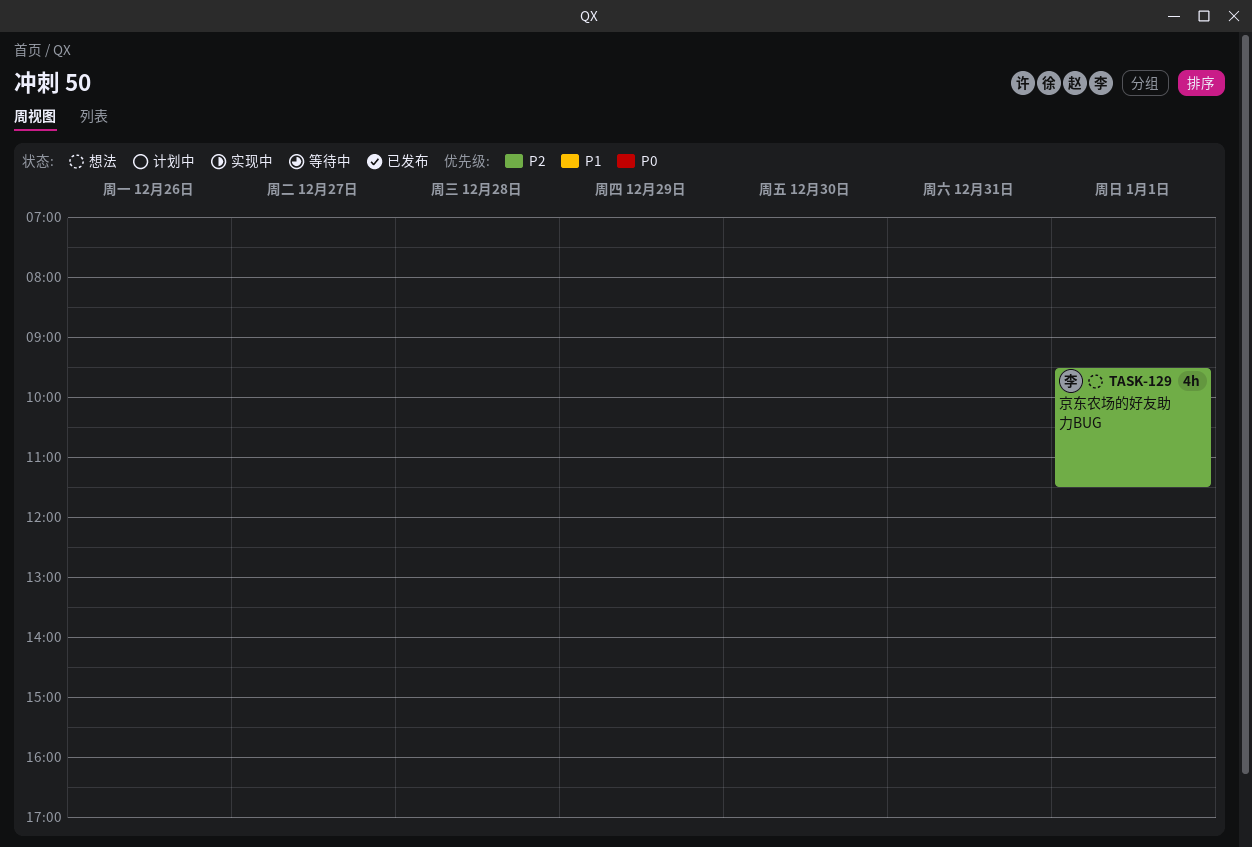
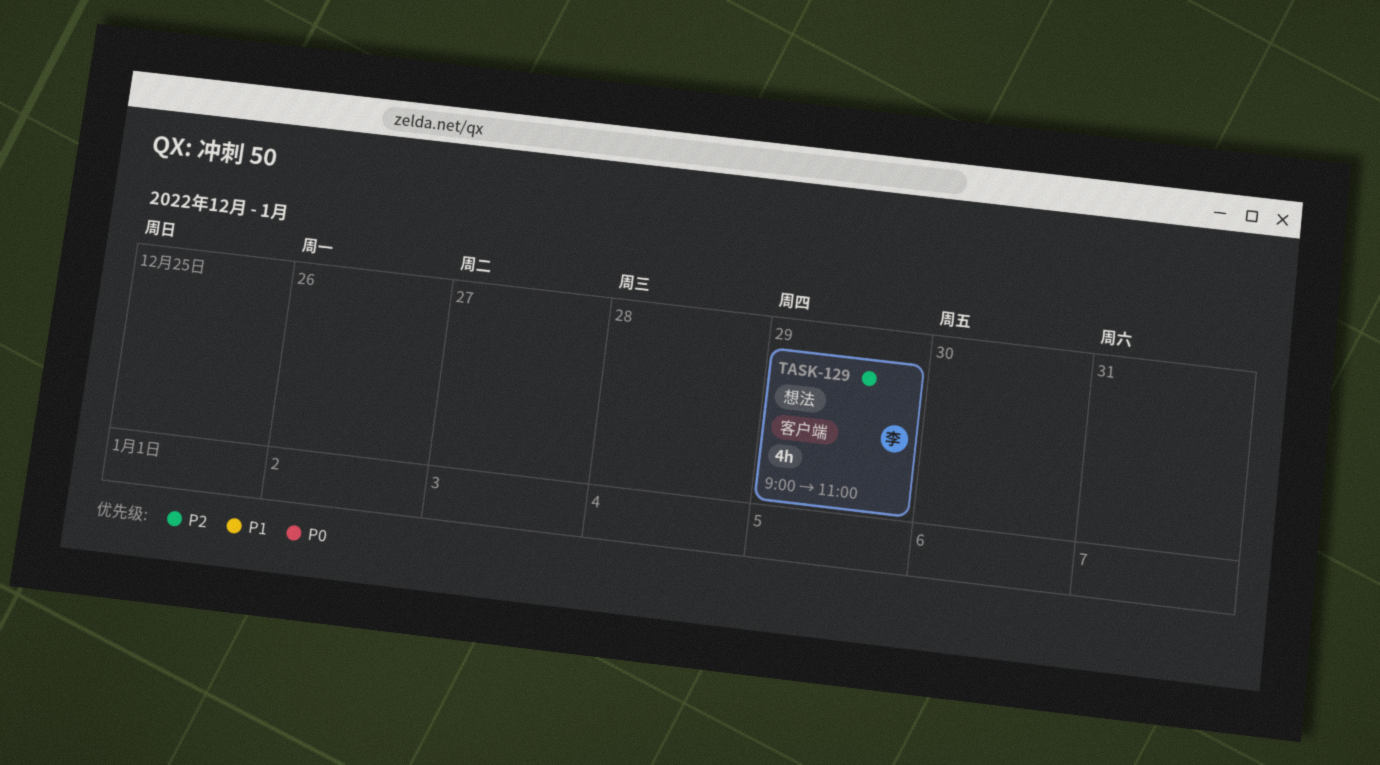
TASK-129, day: Jan 1 -> Dec 29
TASK-129, begins: 09:30 -> 09:00
TASK-129, ends: 11:30 -> 11:00

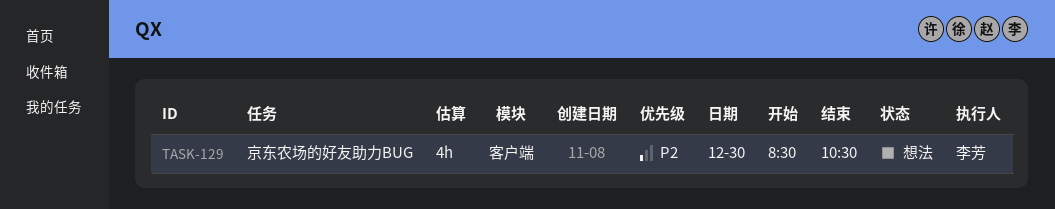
TASK-129, day: Dec 29 -> Dec 30
TASK-129, begins: 09:00 -> 08:30
TASK-129, ends: 11:00 -> 10:30

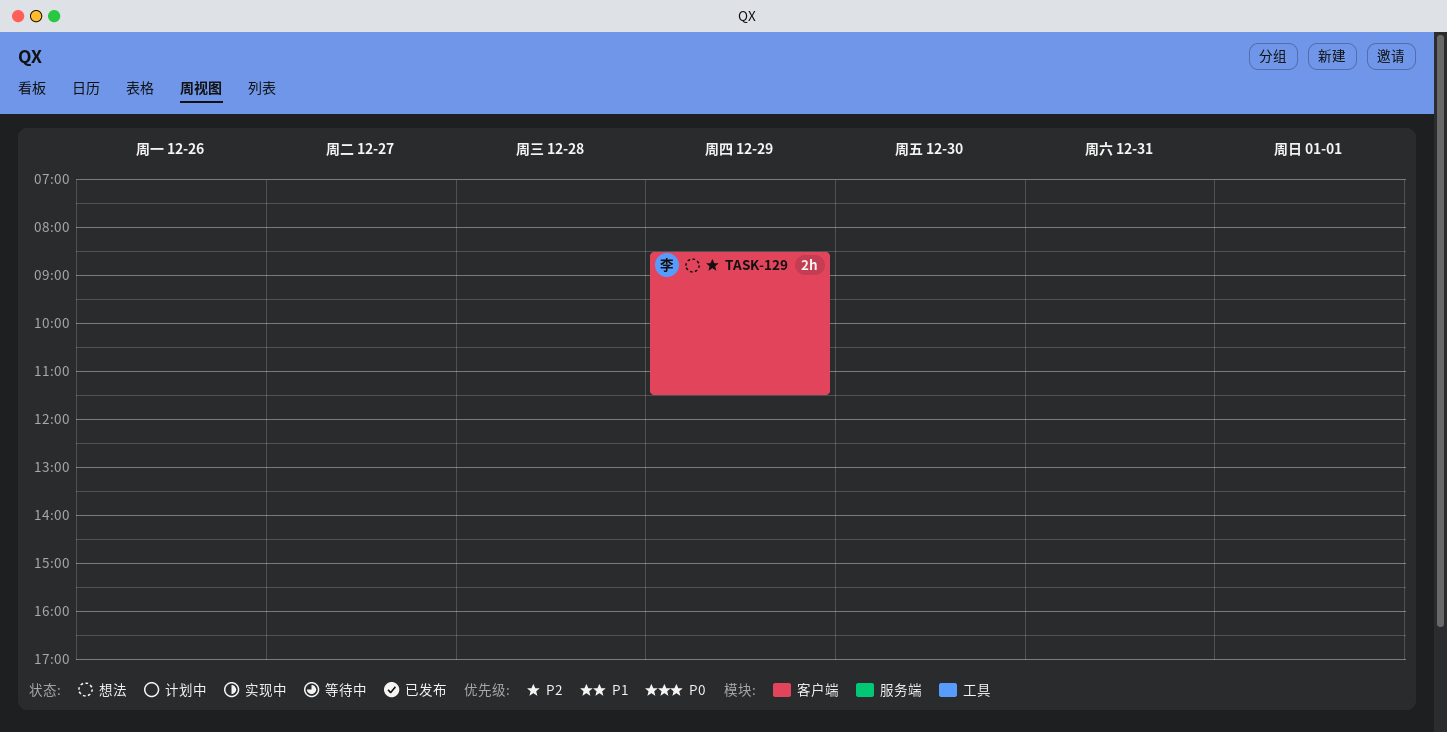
TASK-129, estimate: 4h -> 2h
TASK-129, day: Dec 30 -> Dec 29
TASK-129, ends: 10:30 -> 11:30

